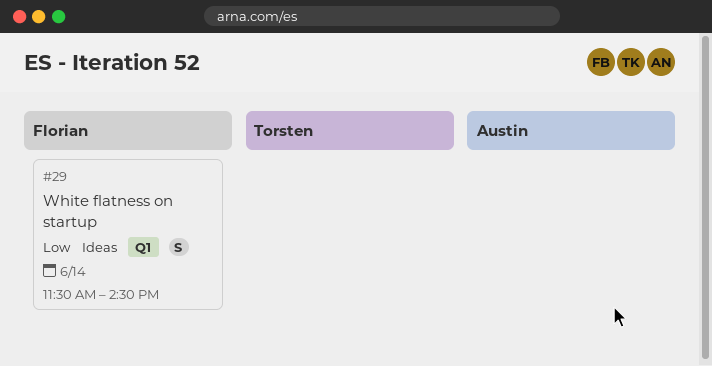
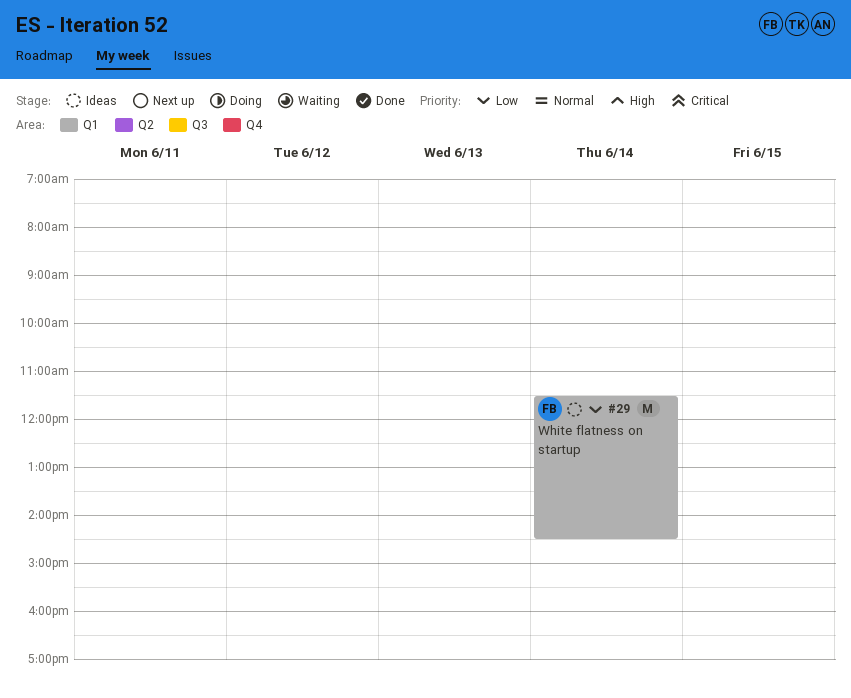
#29, estimate: S -> M

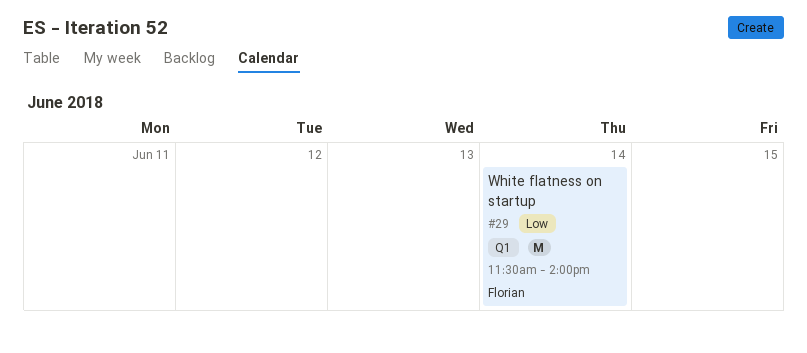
#29, ends: 14:30 -> 14:00

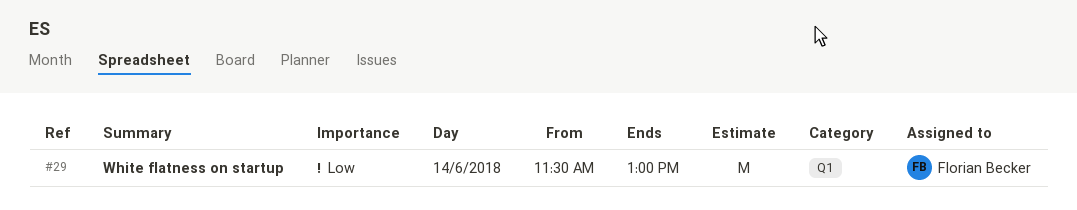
#29, ends: 14:00 -> 13:00

